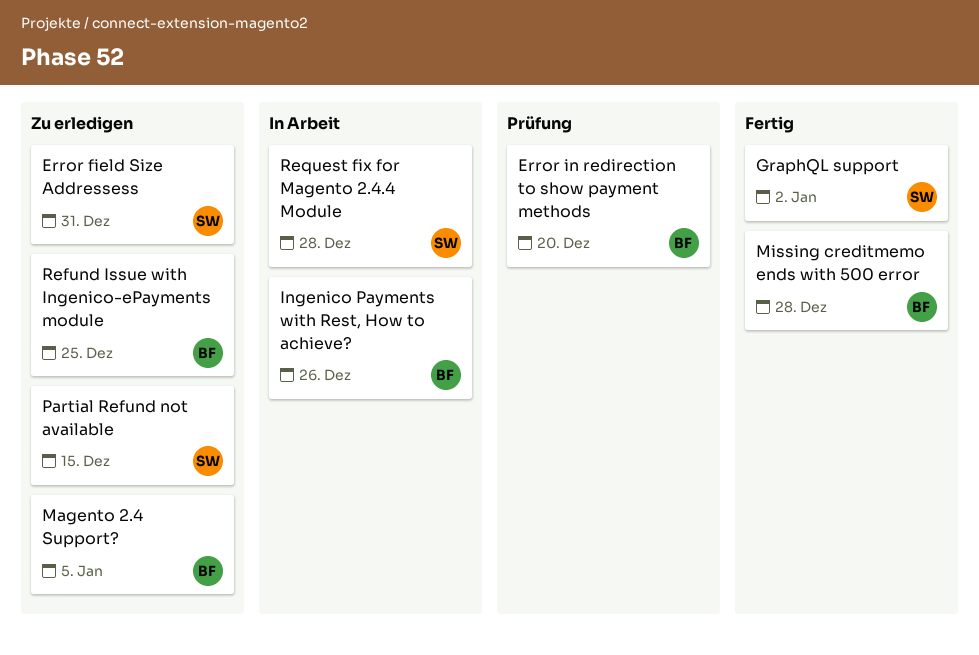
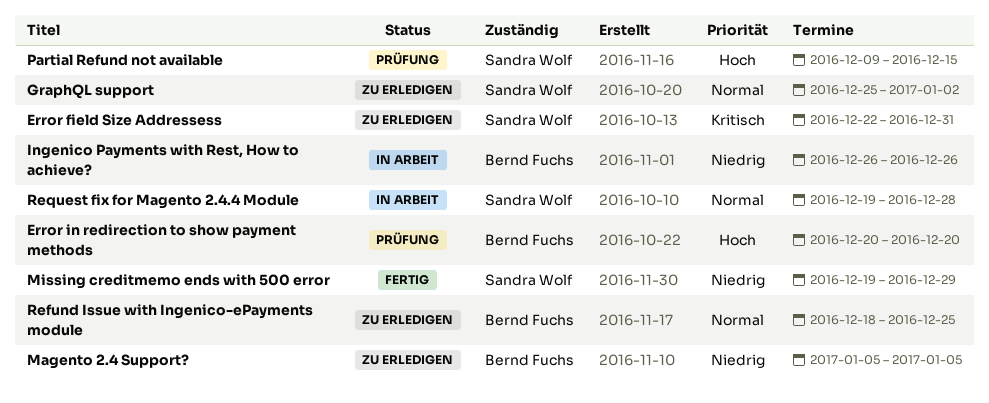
GraphQL support, status: Fertig -> Zu erledigen
Missing creditmemo ends with 500 error, owner: Bernd Fuchs -> Sandra Wolf
Missing creditmemo ends with 500 error, due: Dec 28 -> Dec 29
Partial Refund not available, status: Zu erledigen -> Prüfung

